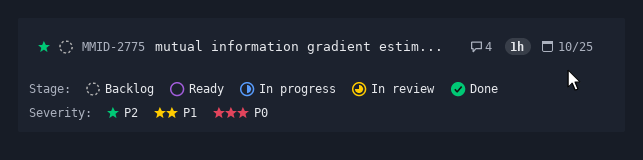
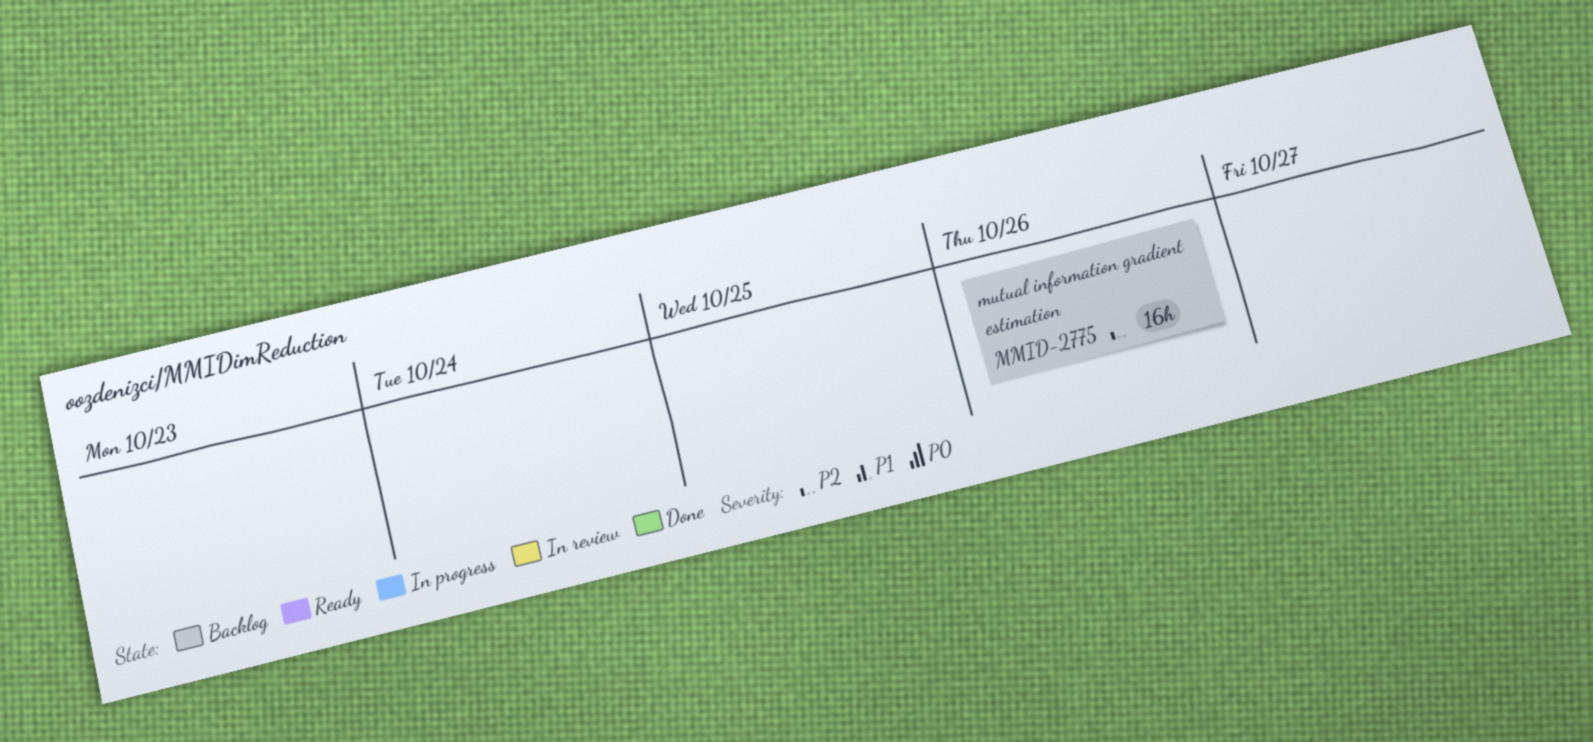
MMID-2775, estimate: 1h -> 16h
MMID-2775, due: Oct 25 -> Oct 26

